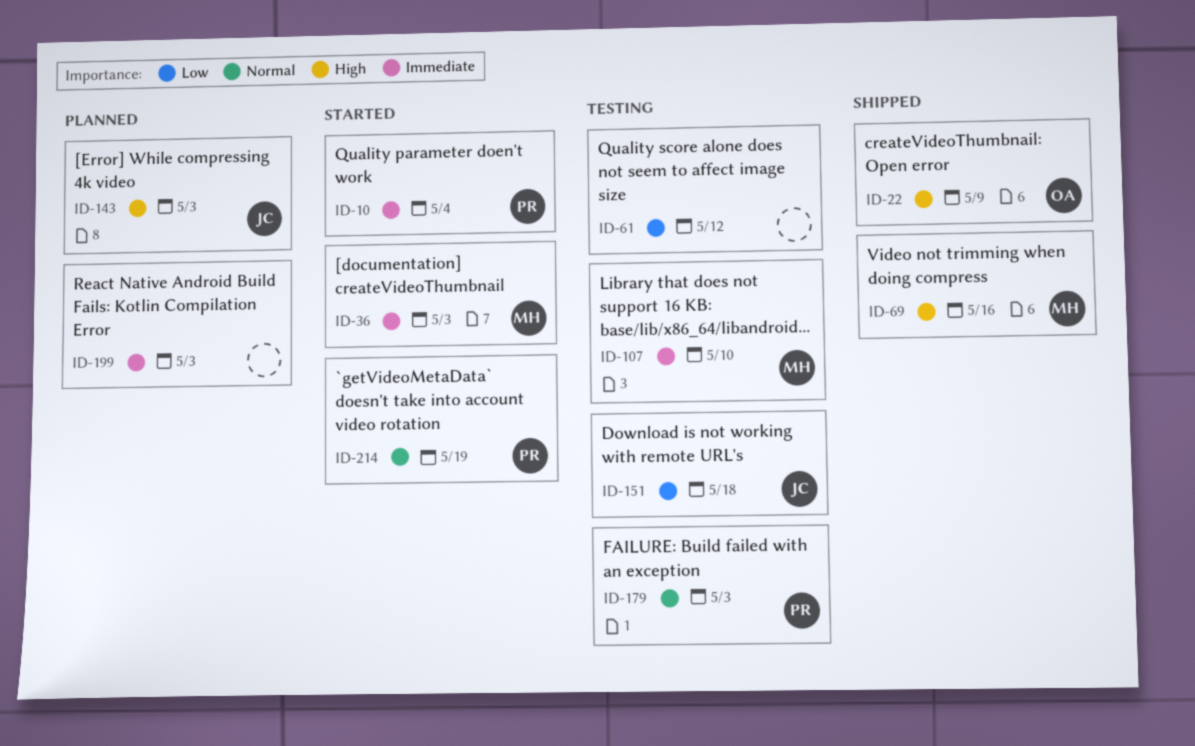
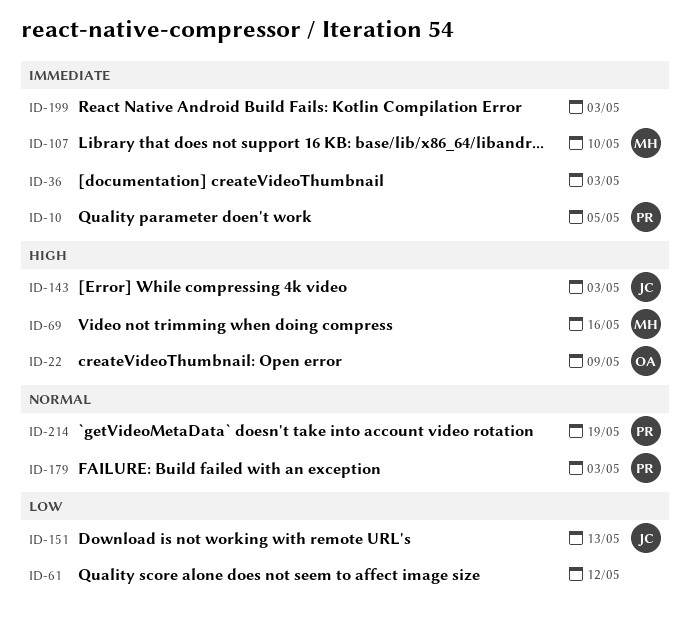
ID-10, due: May 4 -> May 5
ID-36, owner: MH -> none
ID-151, due: May 18 -> May 13

